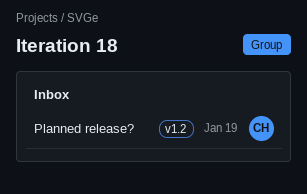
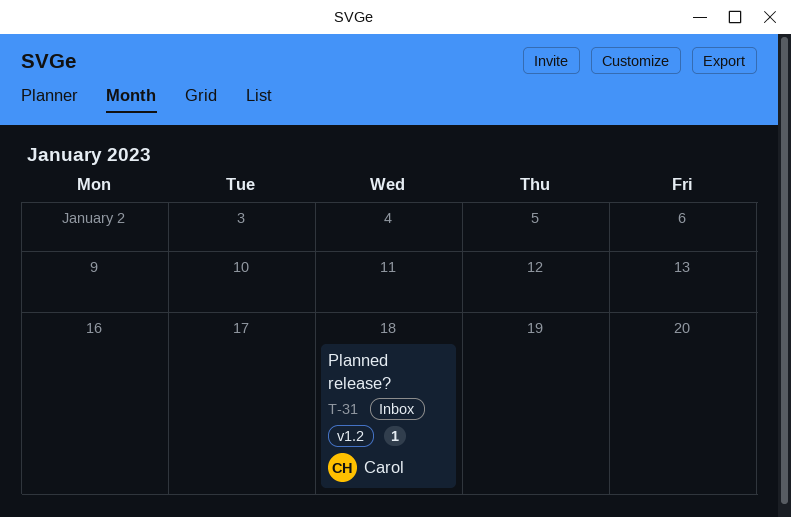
Planned release?, due: Jan 19 -> Jan 18

